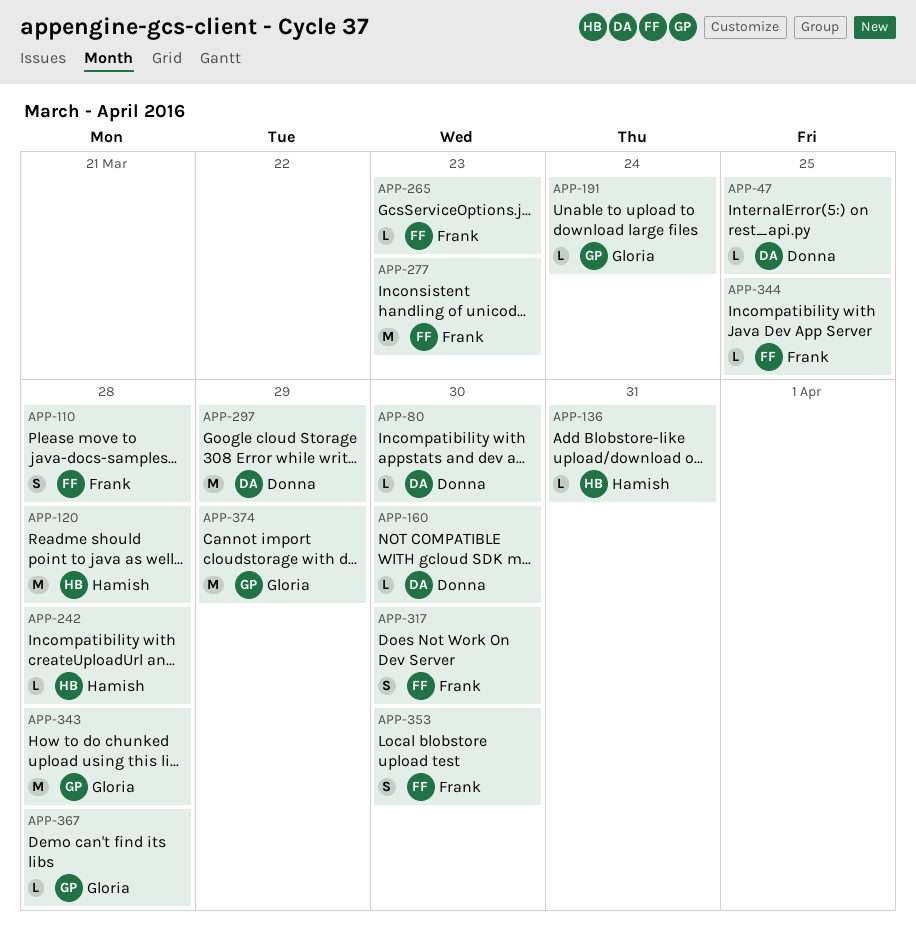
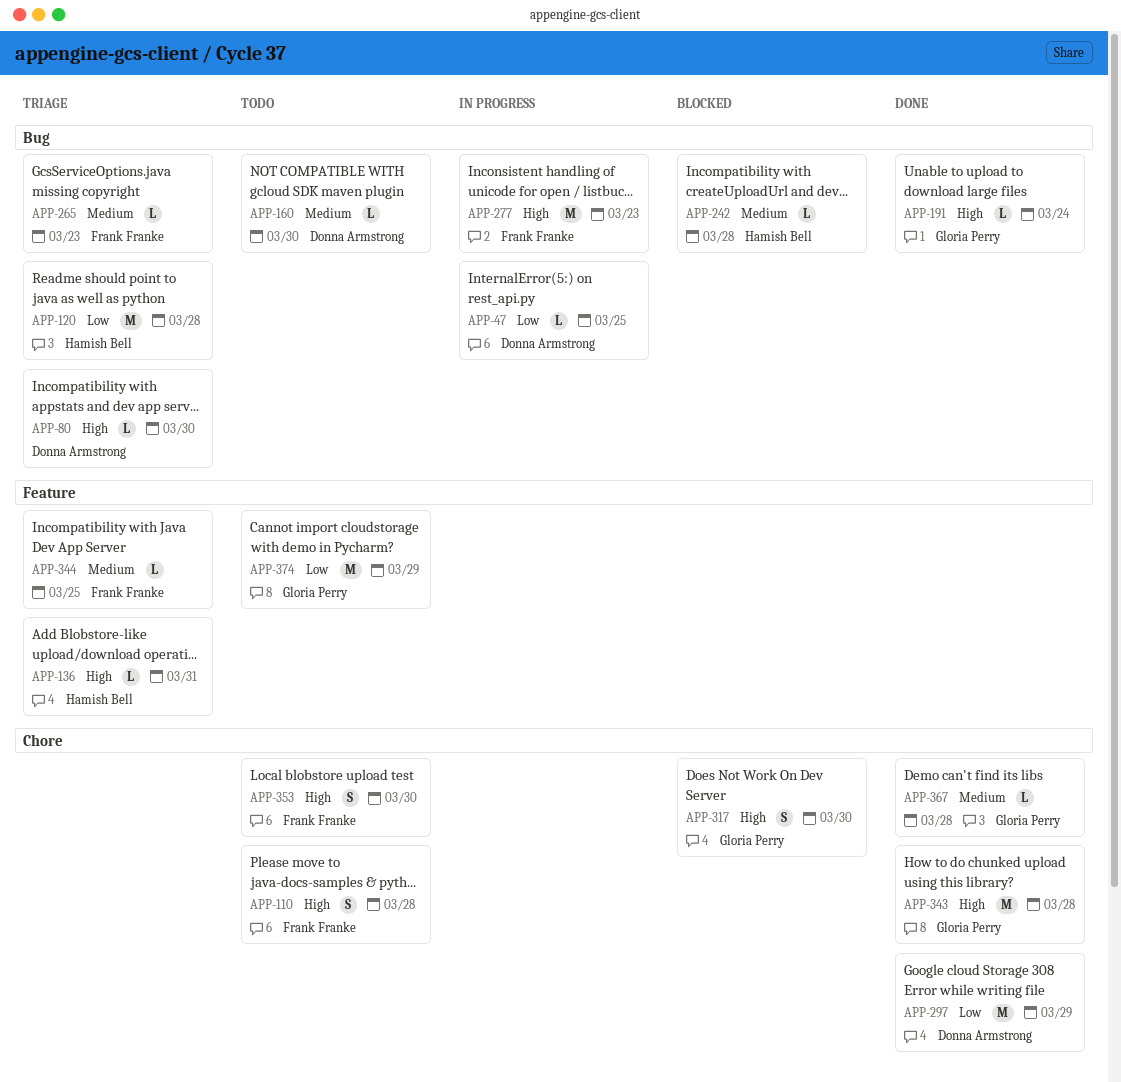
APP-317, owner: Frank Franke -> Gloria Perry

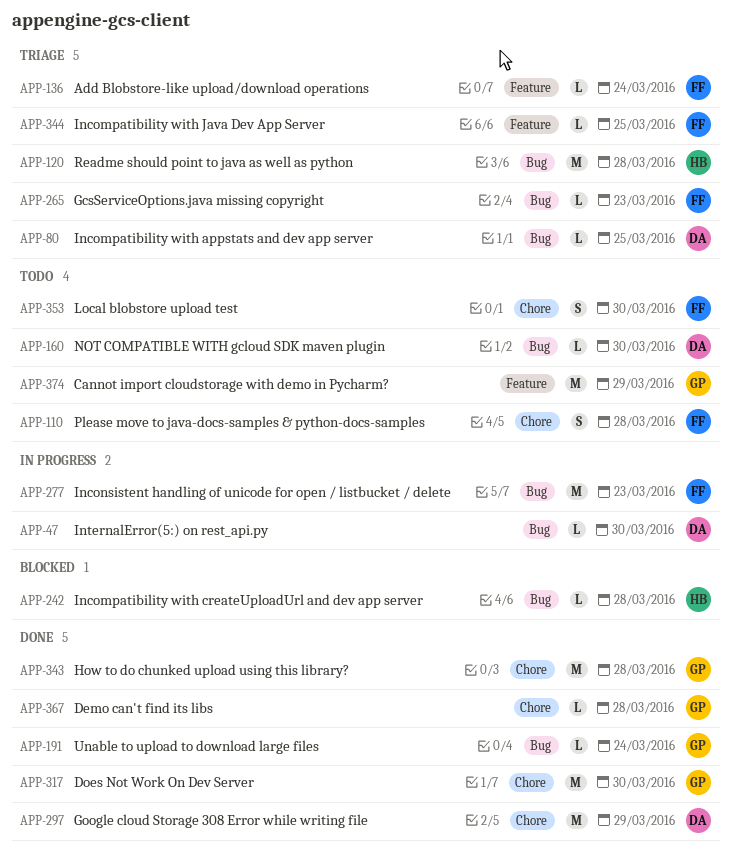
APP-47, due: Mar 25 -> Mar 30
APP-80, due: Mar 30 -> Mar 25
APP-136, owner: Hamish Bell -> Frank Franke
APP-136, due: Mar 31 -> Mar 24
APP-317, status: Blocked -> Done
APP-317, estimate: S -> M

